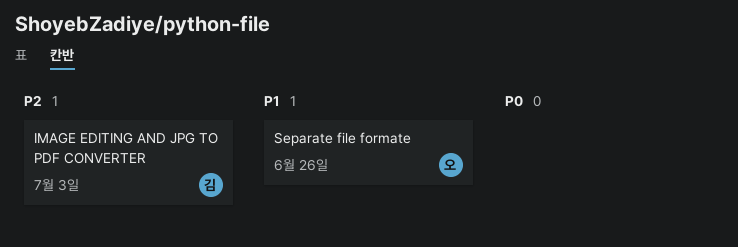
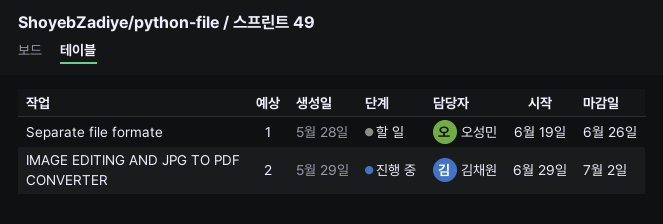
IMAGE EDITING AND JPG TO PDF CONVERTER, due: Jul 3 -> Jul 2

